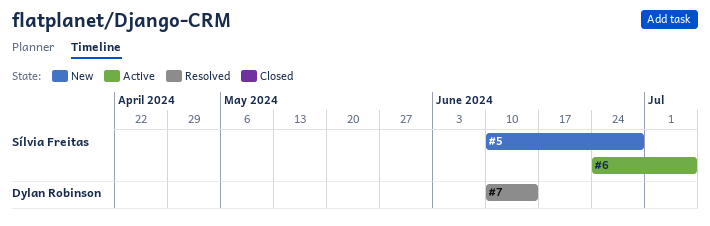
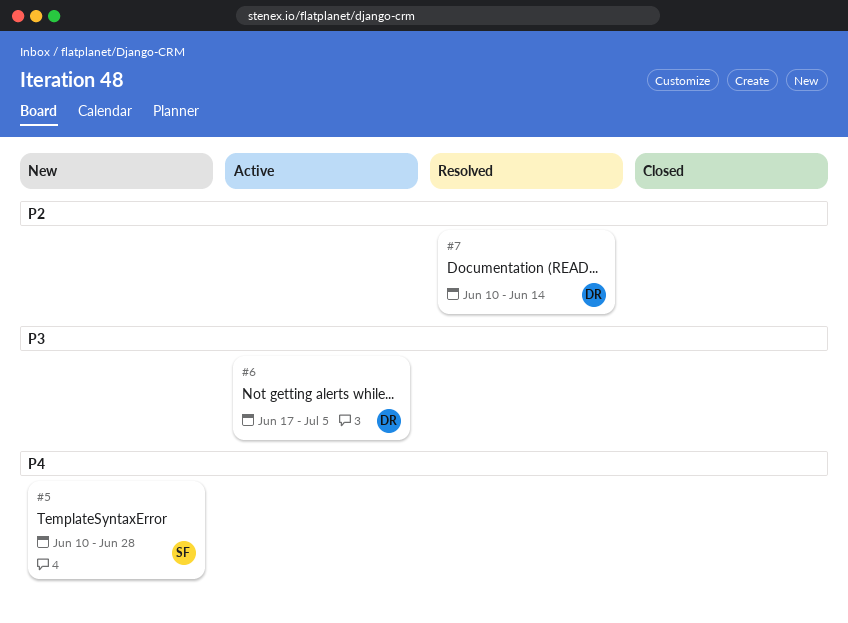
#6, owner: Sílvia Freitas -> Dylan Robinson
#6, start: Jun 24 -> Jun 17

